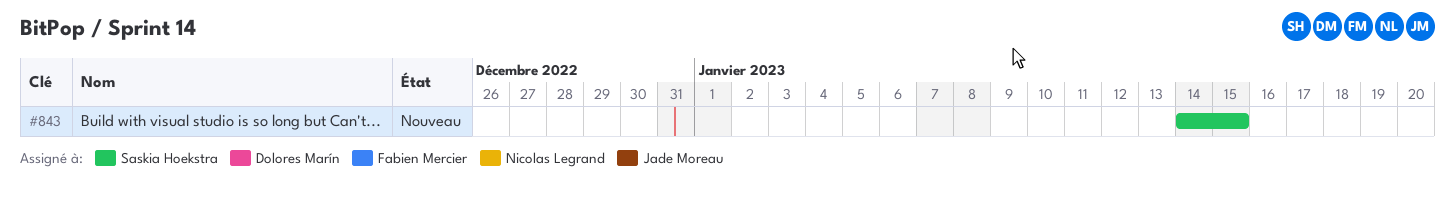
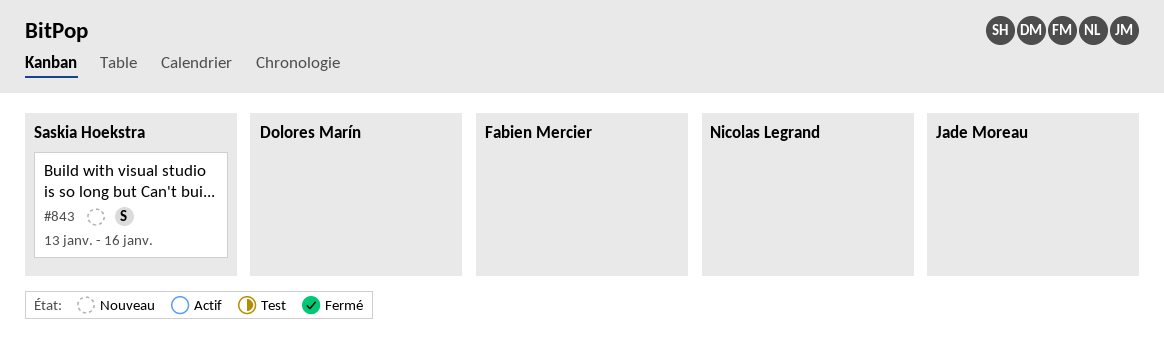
#843, start: Jan 14 -> Jan 13
#843, due: Jan 15 -> Jan 16

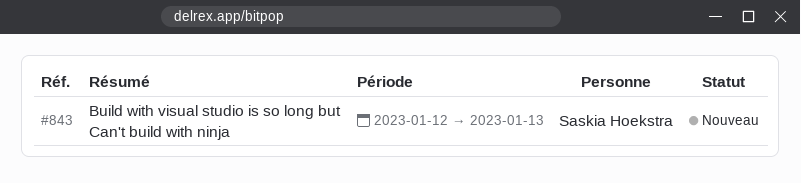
#843, start: Jan 13 -> Jan 12
#843, due: Jan 16 -> Jan 13

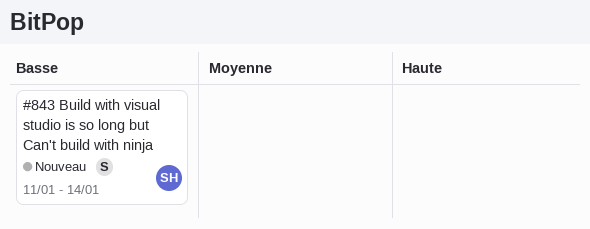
#843, start: Jan 12 -> Jan 11
#843, due: Jan 13 -> Jan 14

